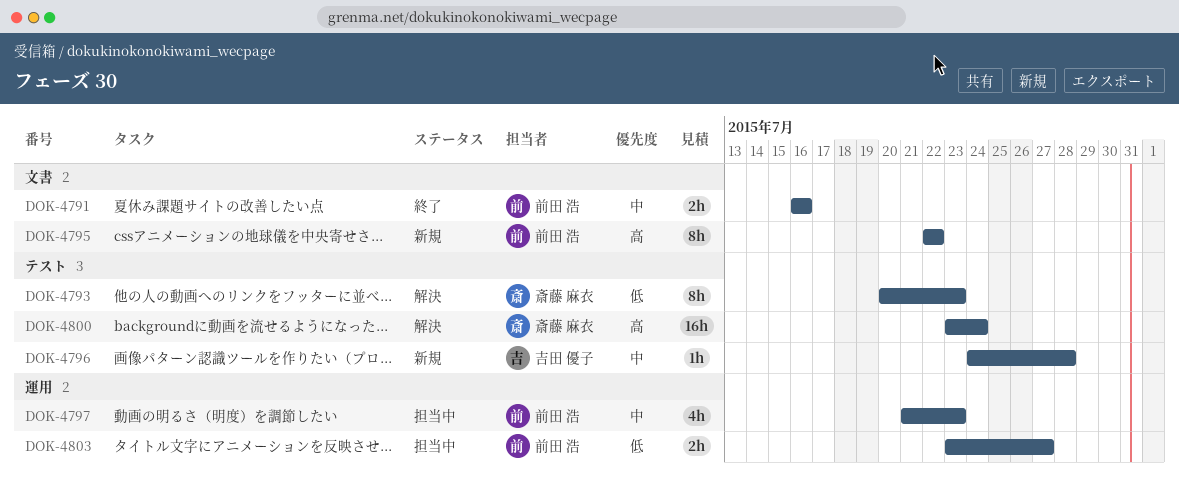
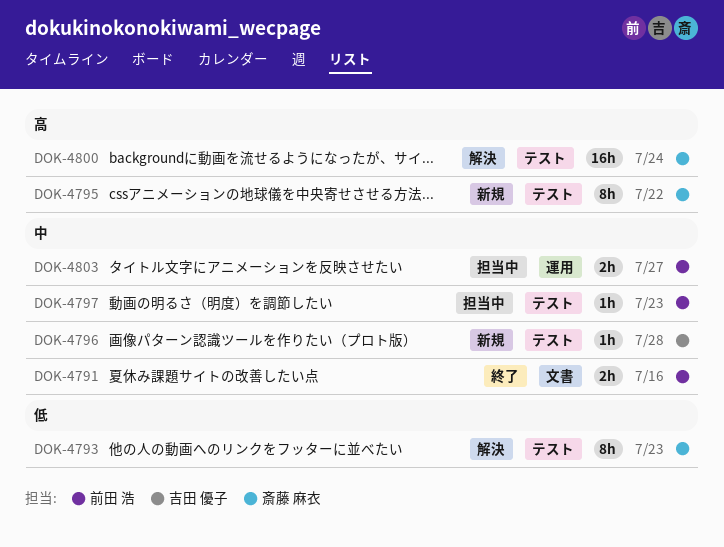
DOK-4795, owner: 前田 浩 -> 斎藤 麻衣
DOK-4795, label: 文書 -> テスト
DOK-4797, label: 運用 -> テスト
DOK-4797, estimate: 4h -> 1h
DOK-4803, priority: 低 -> 中

